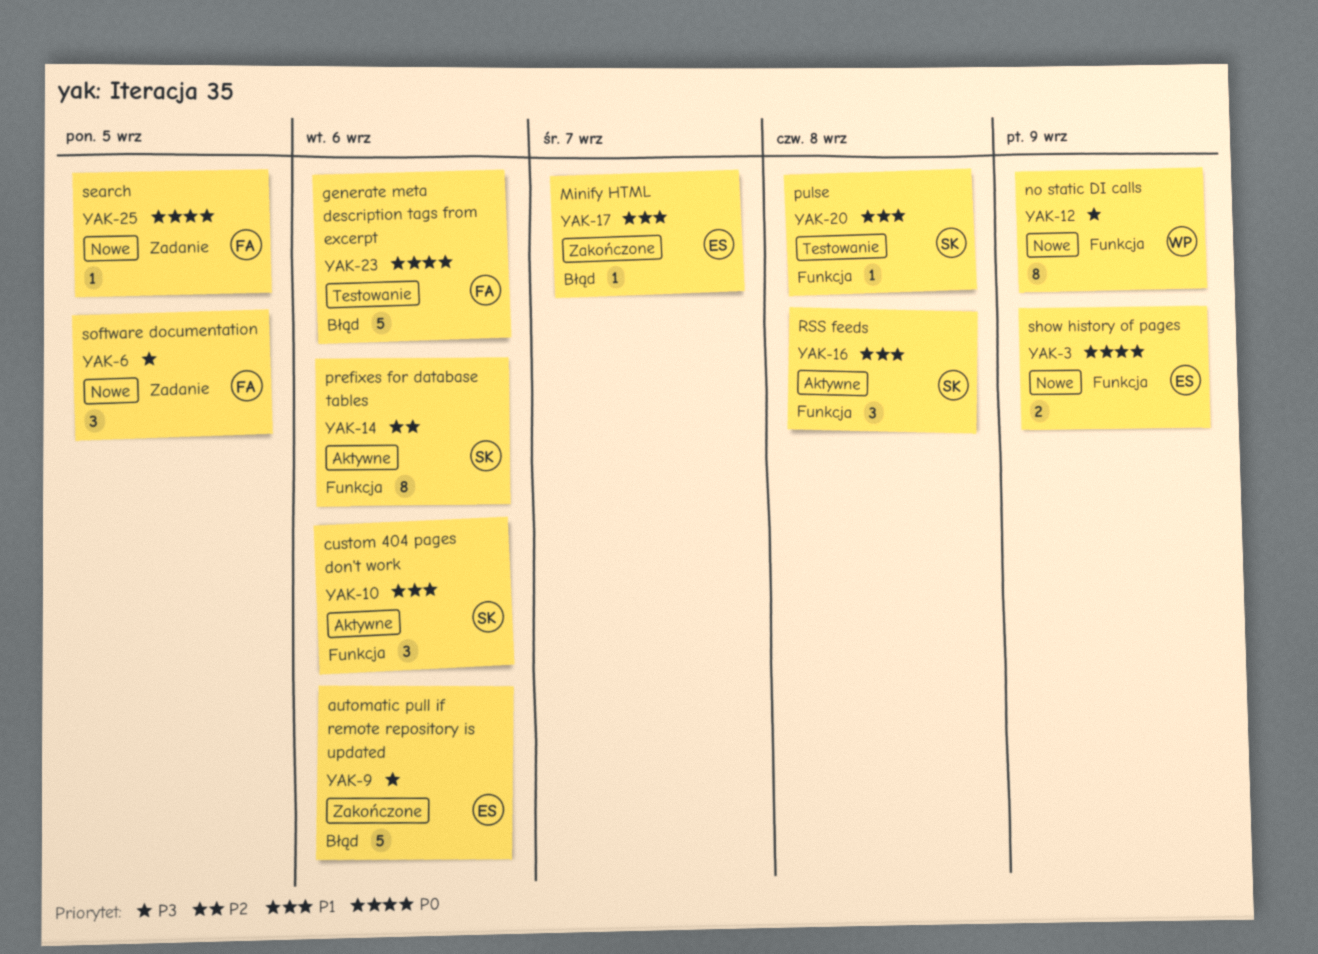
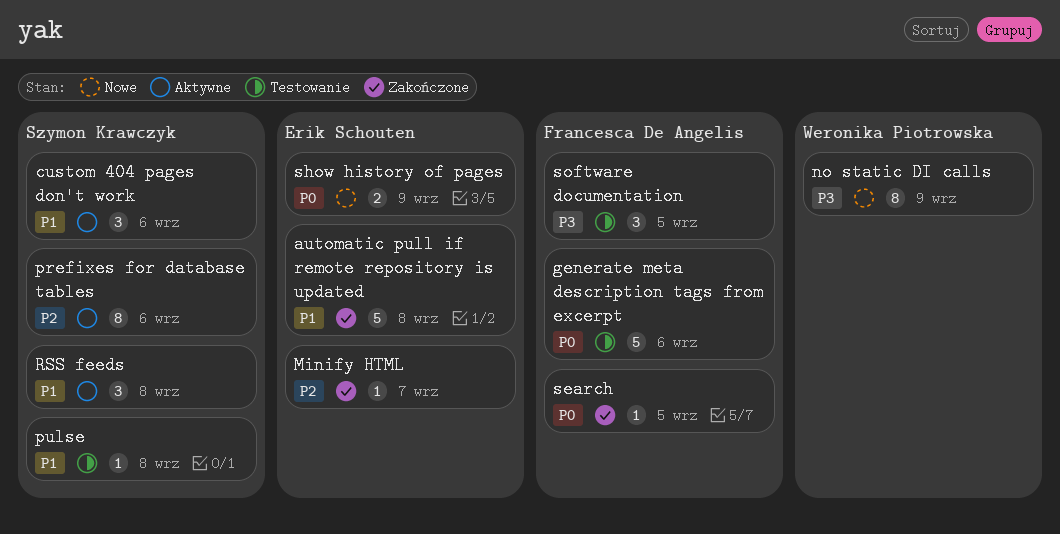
automatic pull if remote repository is updated, priority: P3 -> P1
automatic pull if remote repository is updated, due: Sep 6 -> Sep 8
Minify HTML, priority: P1 -> P2
search, status: Nowe -> Zakończone
software documentation, status: Nowe -> Testowanie

